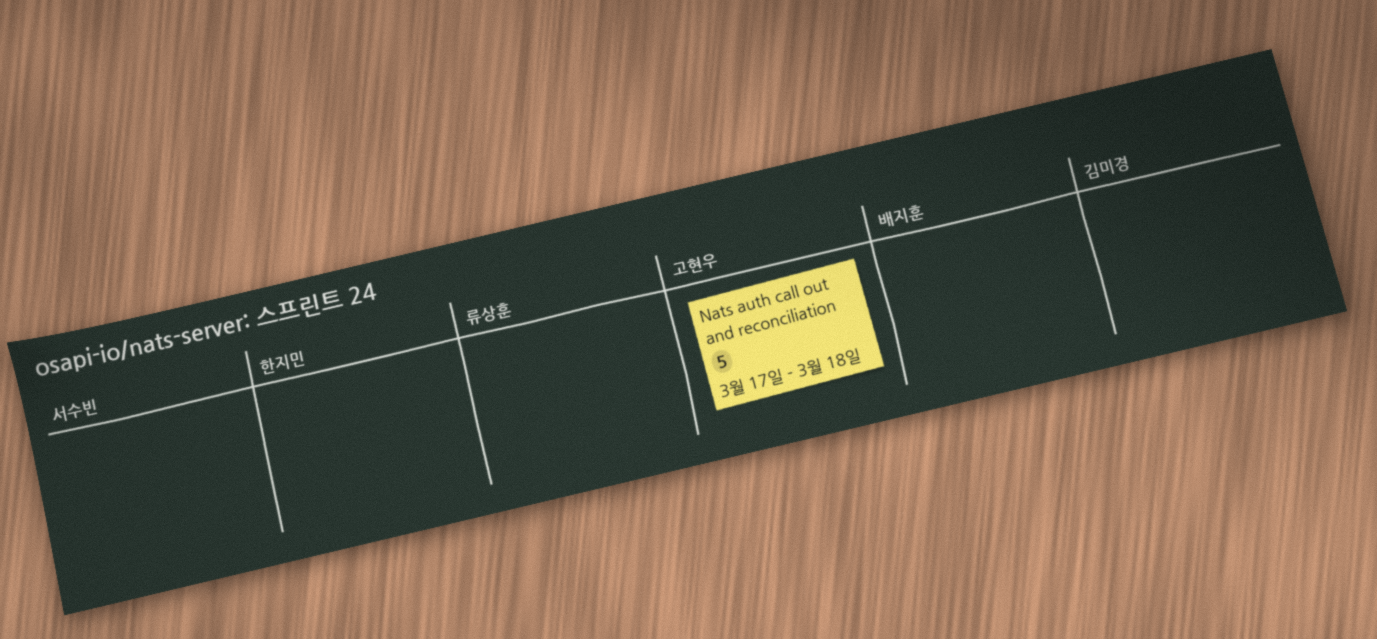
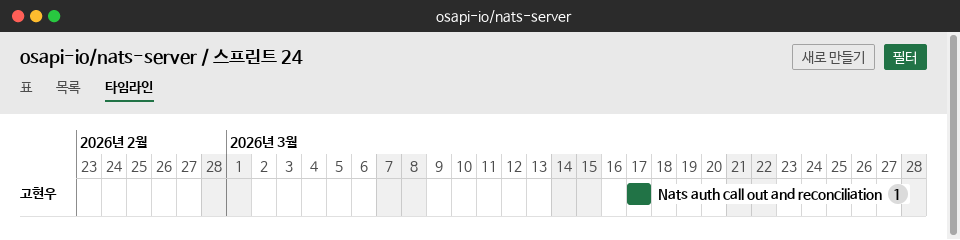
Nats auth call out and reconciliation, estimate: 5 -> 1
Nats auth call out and reconciliation, due: Mar 18 -> Mar 17

